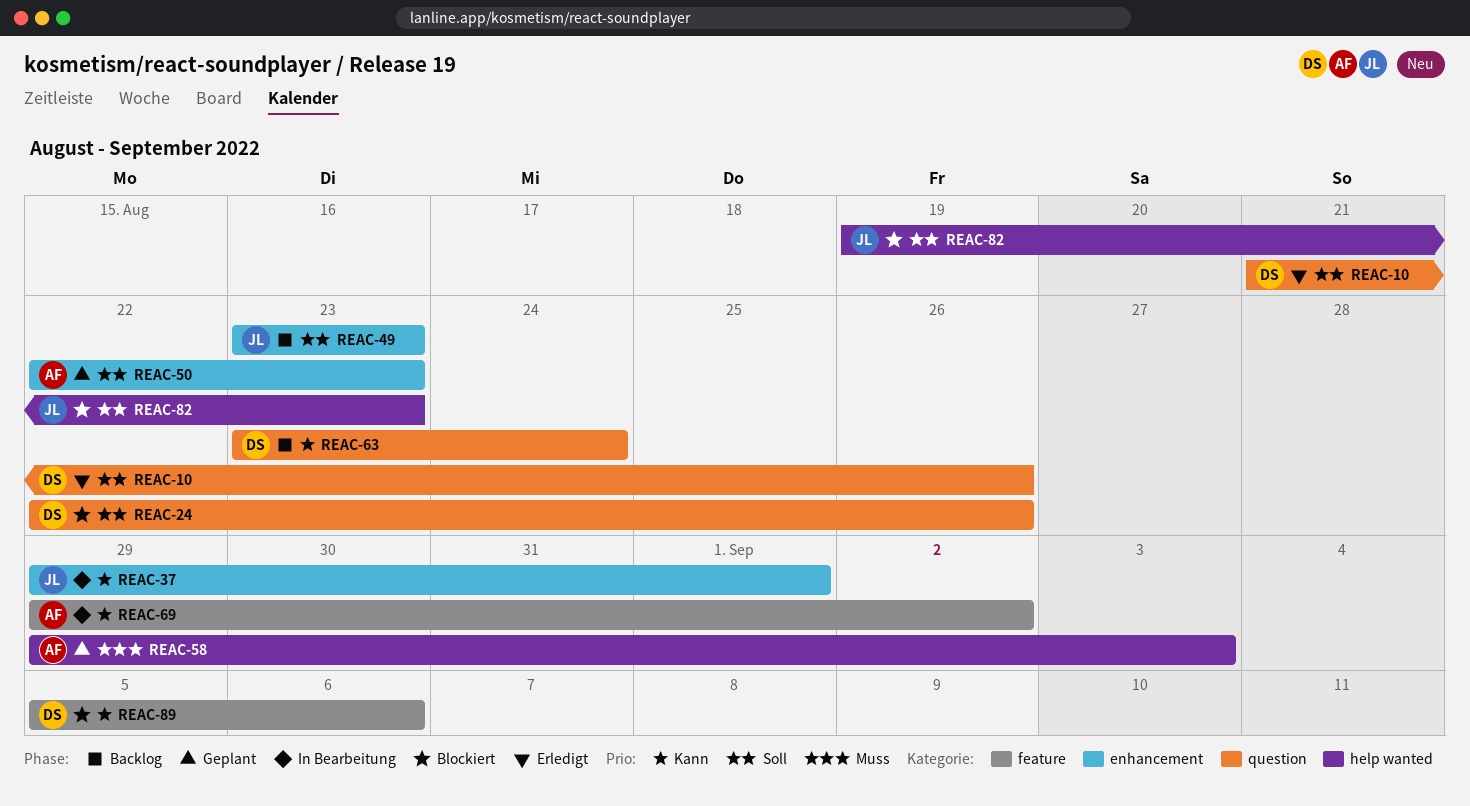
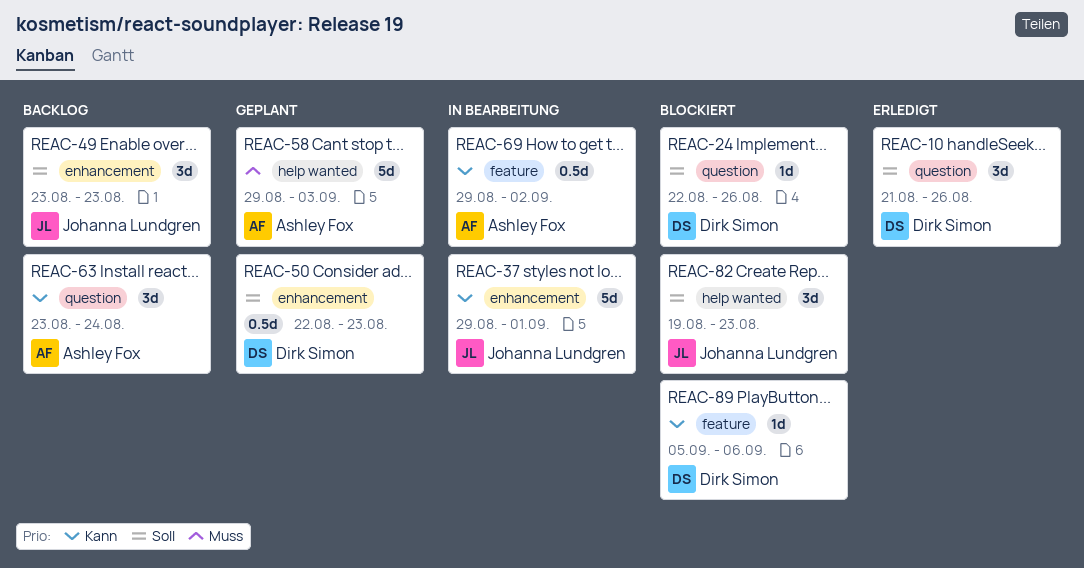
REAC-50, owner: Ashley Fox -> Dirk Simon
REAC-63, owner: Dirk Simon -> Ashley Fox

